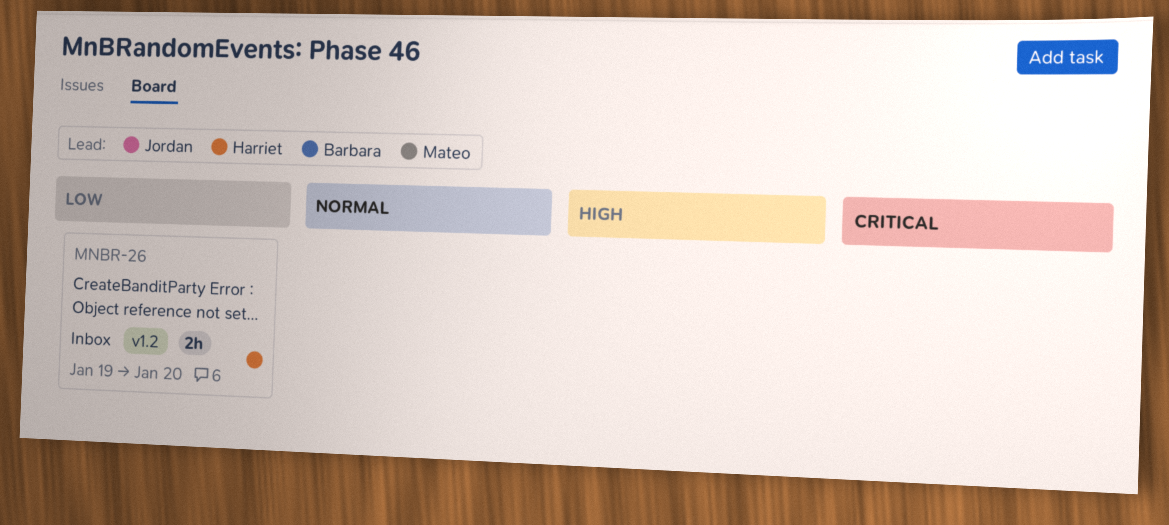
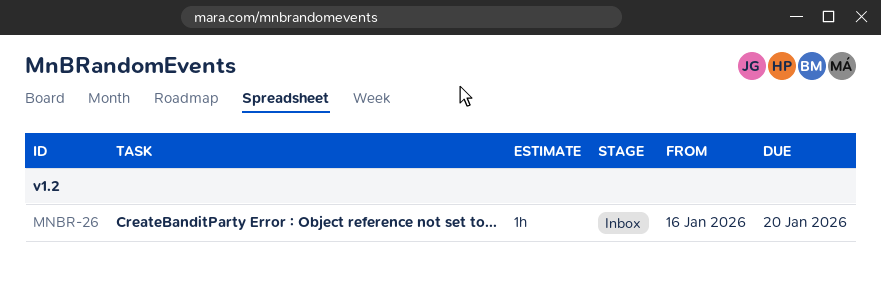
MNBR-26, estimate: 2h -> 1h
MNBR-26, start: Jan 19 -> Jan 16

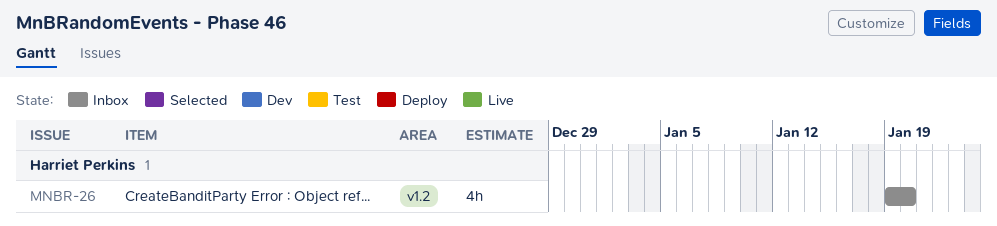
MNBR-26, estimate: 1h -> 4h
MNBR-26, start: Jan 16 -> Jan 19

